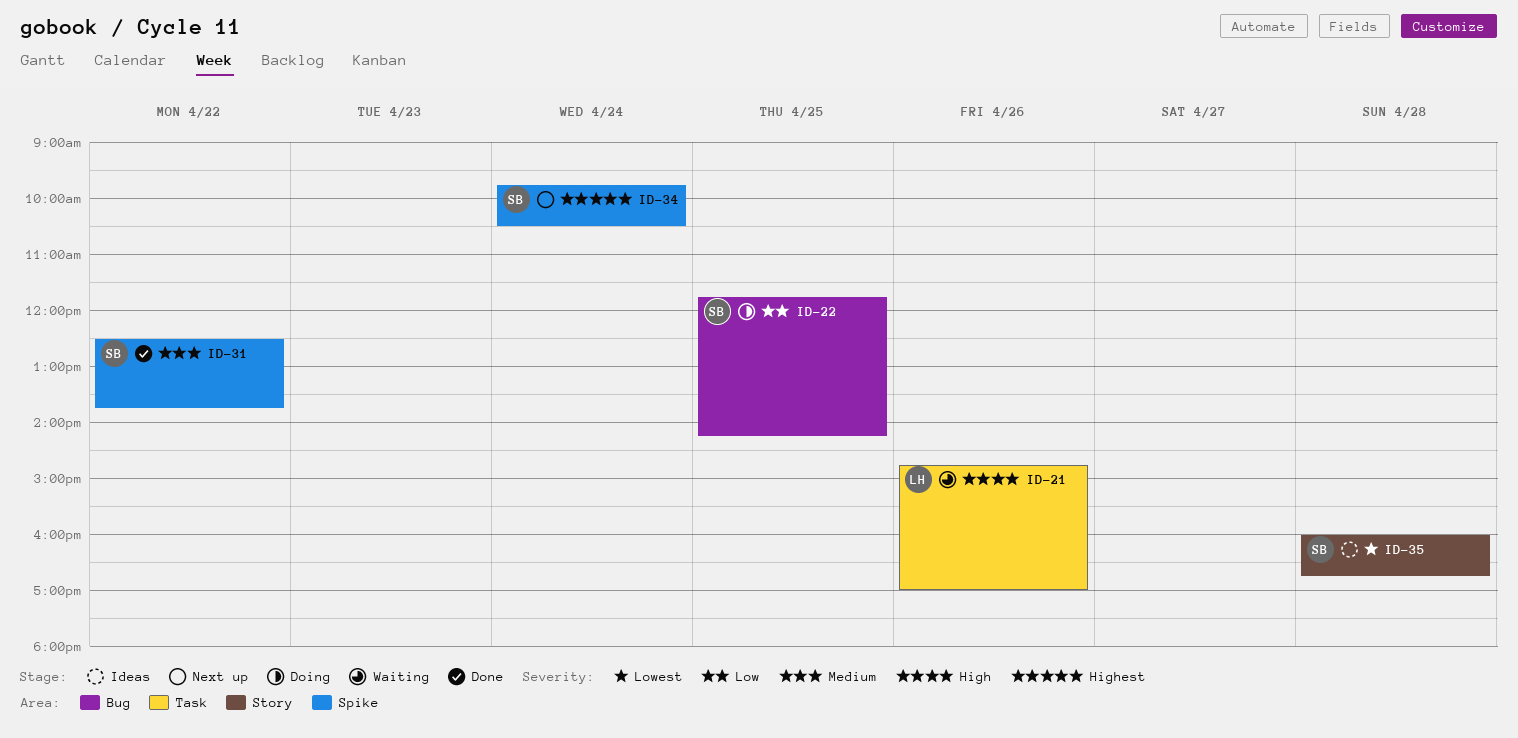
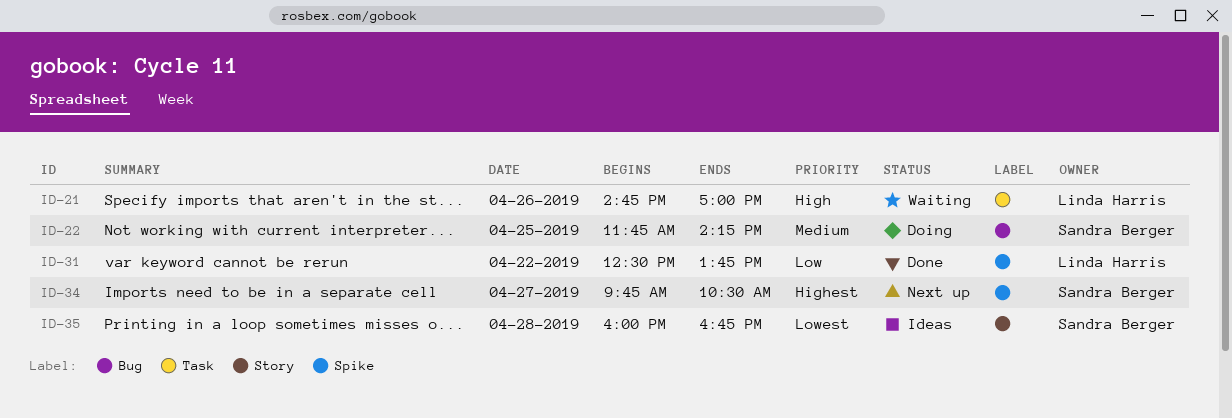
ID-22, priority: Low -> Medium
ID-31, owner: Sandra Berger -> Linda Harris
ID-31, priority: Medium -> Low
ID-34, day: Apr 24 -> Apr 27

